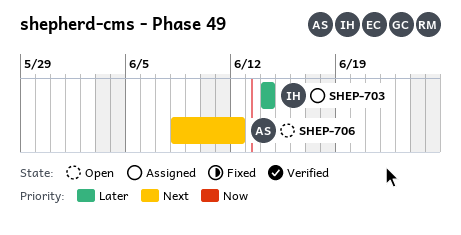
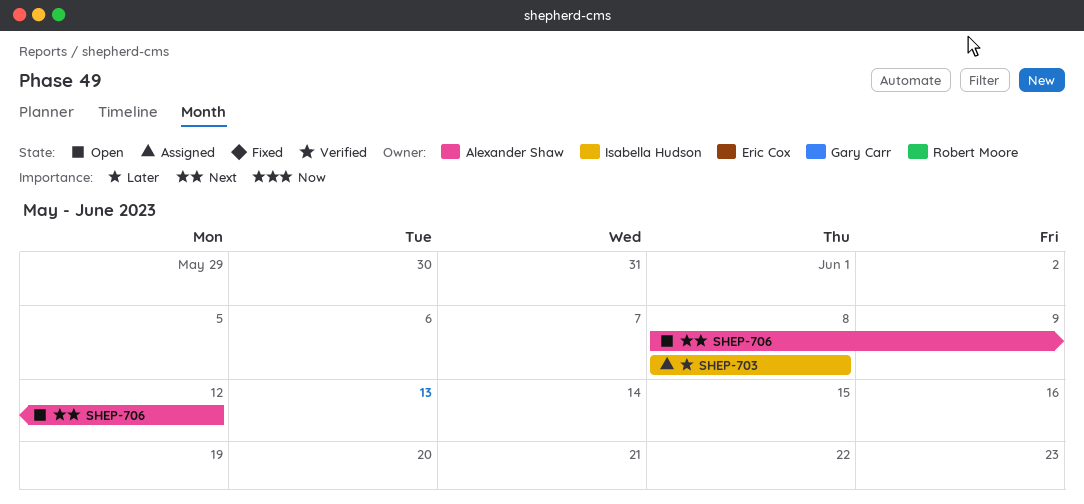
SHEP-703, start: Jun 14 -> Jun 8
SHEP-703, due: Jun 14 -> Jun 8

